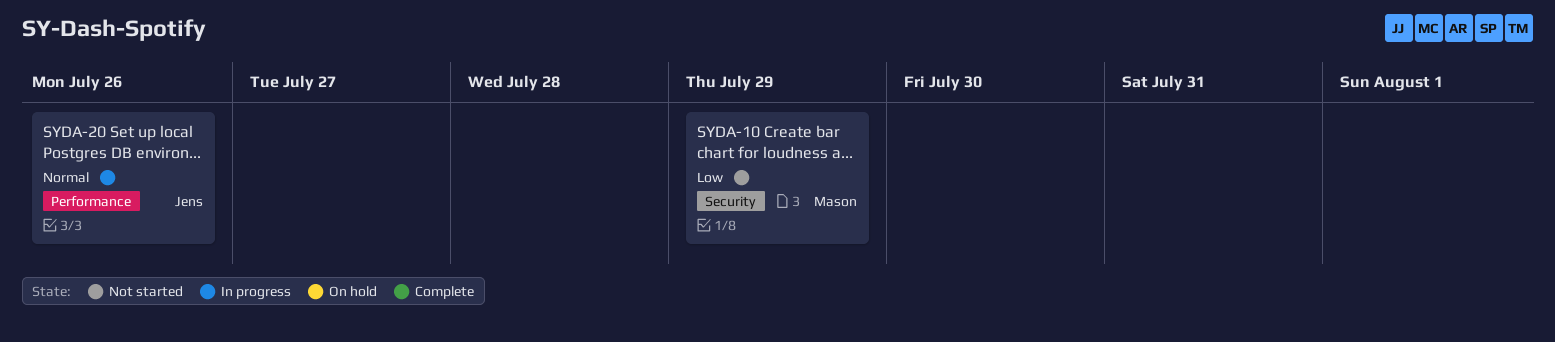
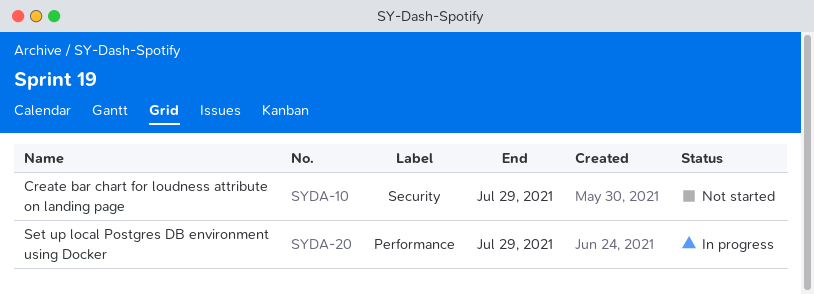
SYDA-20, due: Jul 26 -> Jul 29

